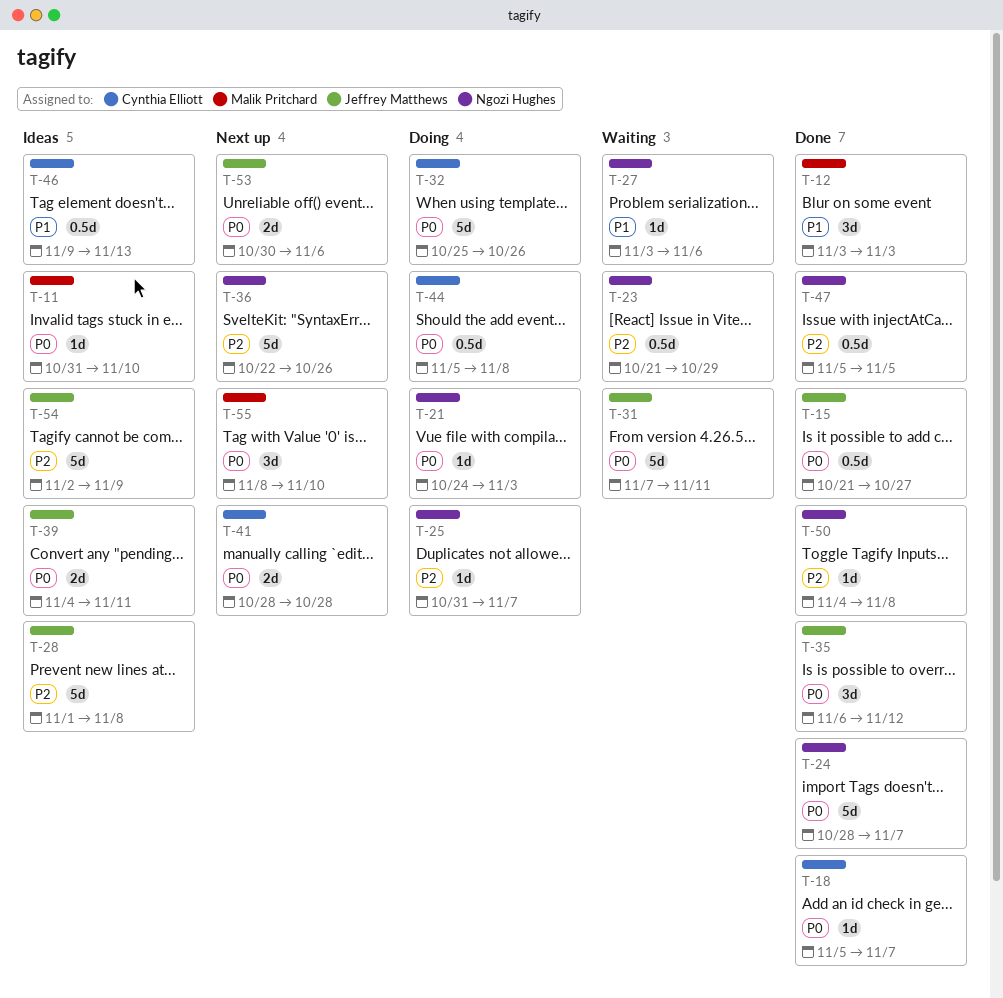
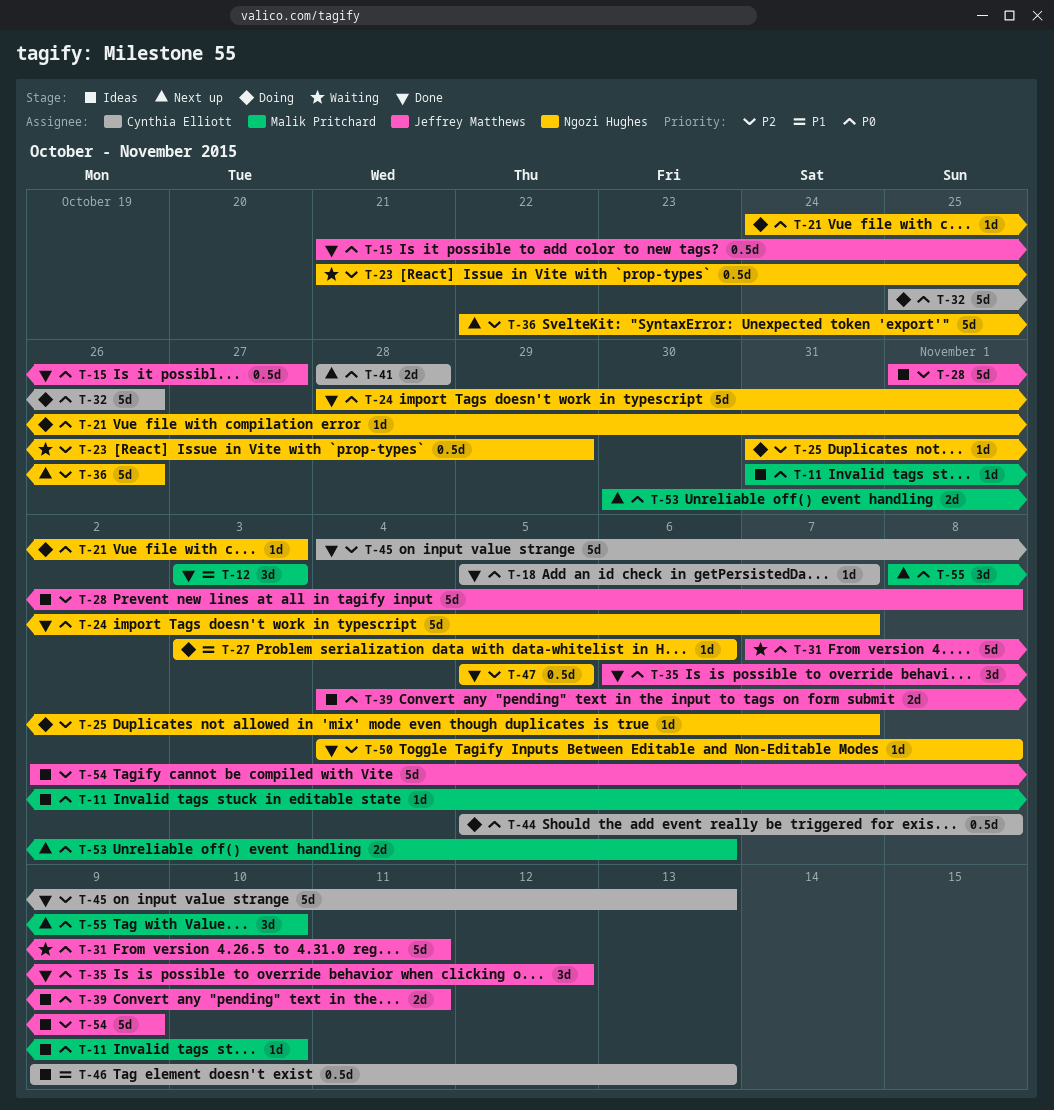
T-27, status: Waiting -> Doing
T-45: none -> present
T-53, owner: Jeffrey Matthews -> Malik Pritchard

